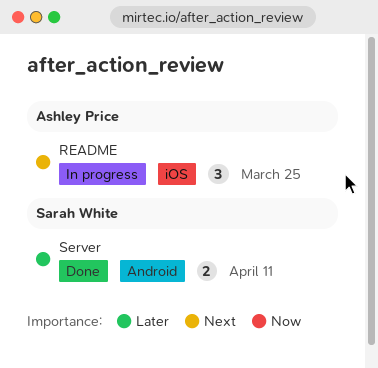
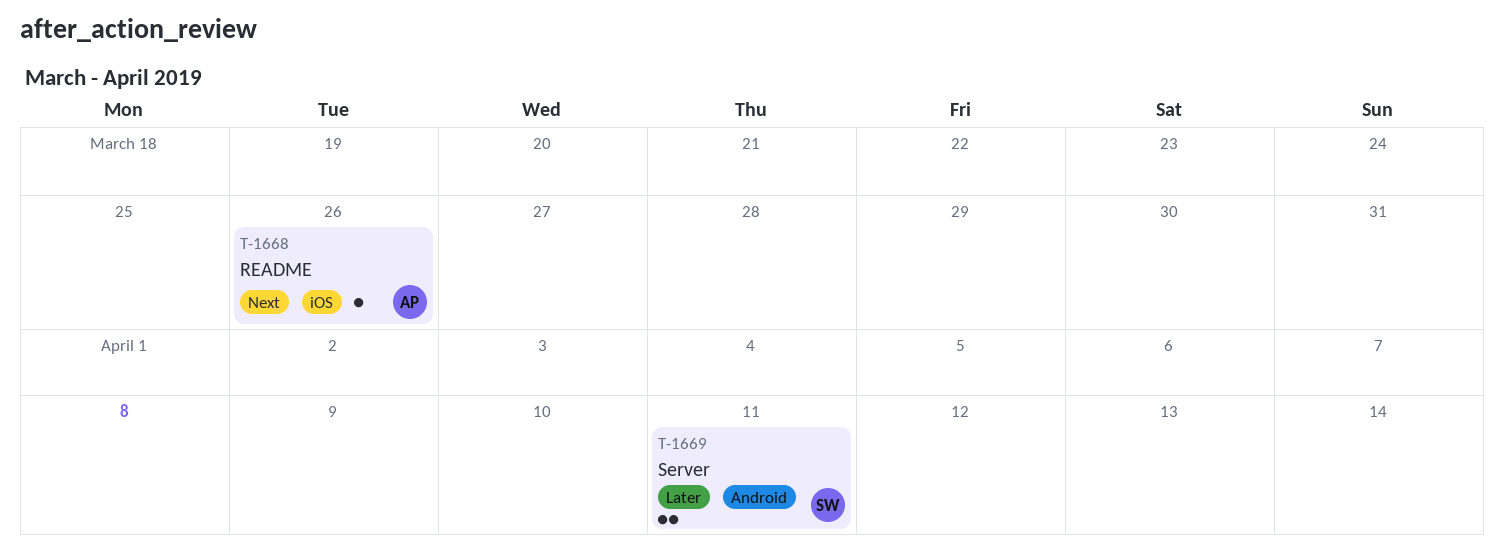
README, estimate: 3 -> 1
README, due: Mar 25 -> Mar 26

